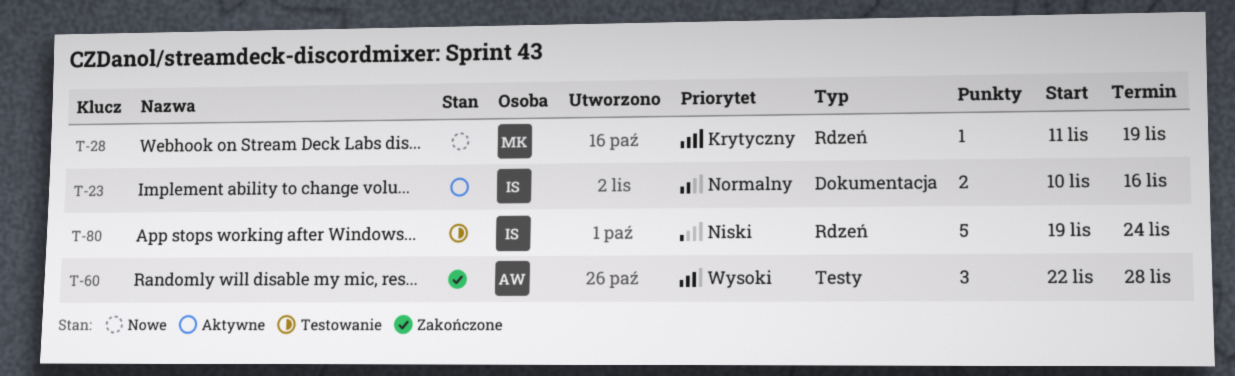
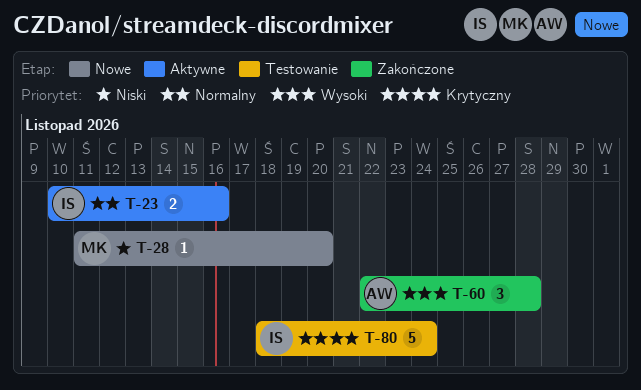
T-28, priority: Krytyczny -> Niski
T-28, due: Nov 19 -> Nov 20
T-80, priority: Niski -> Krytyczny
T-80, start: Nov 19 -> Nov 18

